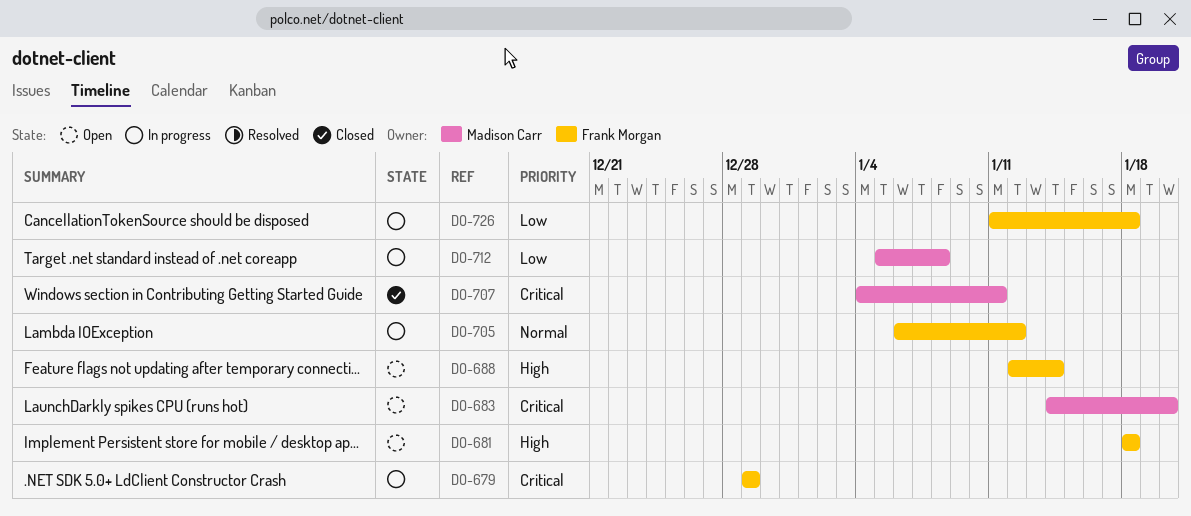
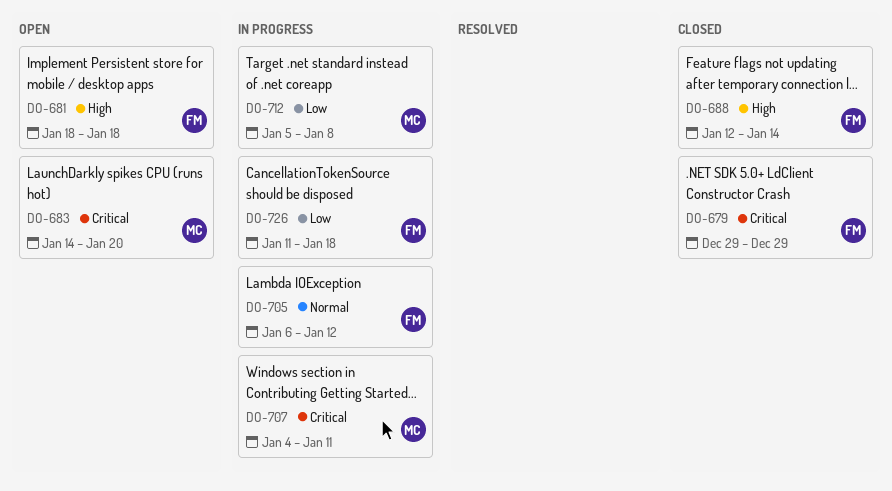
DO-679, status: In progress -> Closed
DO-688, status: Open -> Closed
DO-707, status: Closed -> In progress

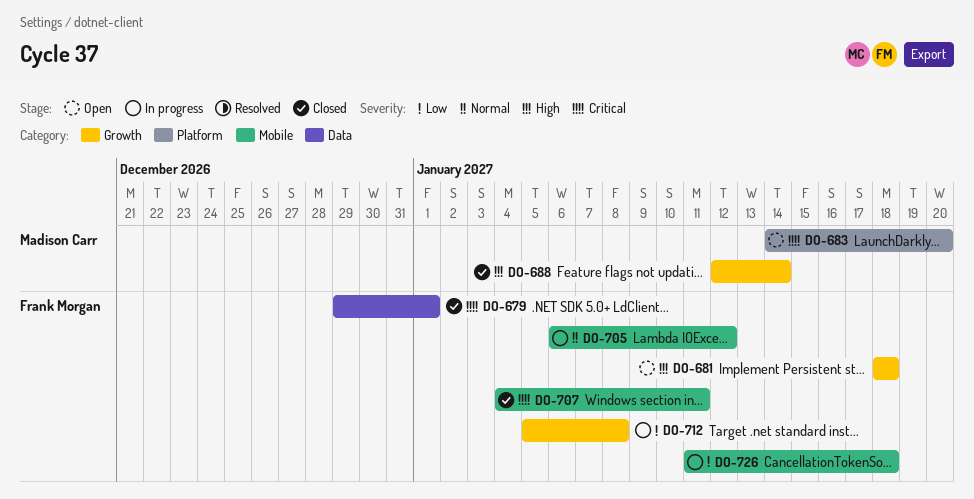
DO-679, due: Dec 29 -> Jan 1
DO-688, owner: Frank Morgan -> Madison Carr
DO-707, status: In progress -> Closed
DO-707, owner: Madison Carr -> Frank Morgan
DO-712, owner: Madison Carr -> Frank Morgan

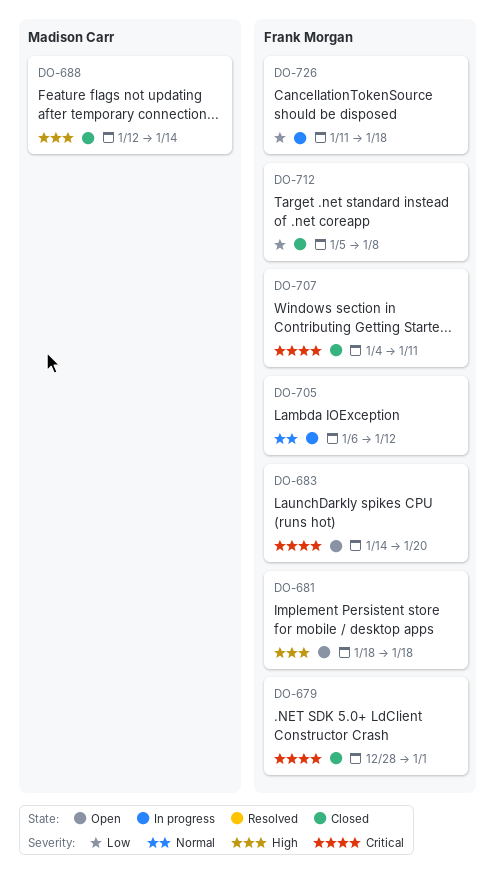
DO-679, start: Dec 29 -> Dec 28
DO-683, owner: Madison Carr -> Frank Morgan
DO-712, status: In progress -> Closed

